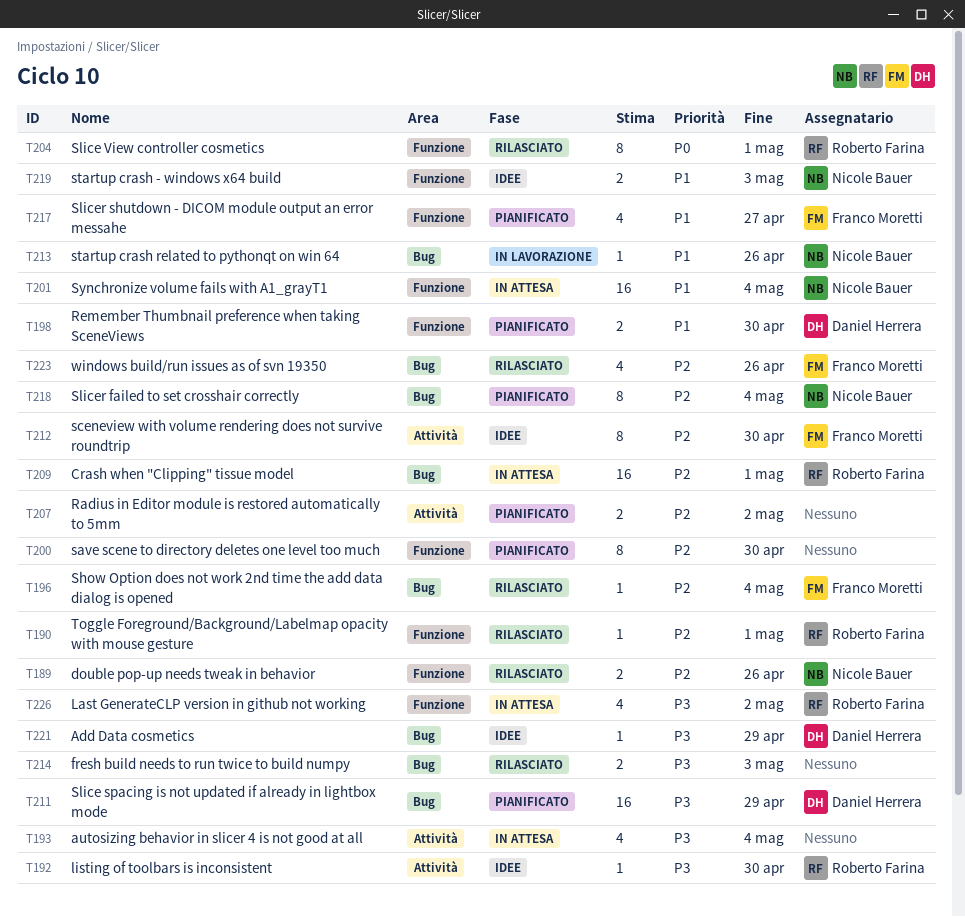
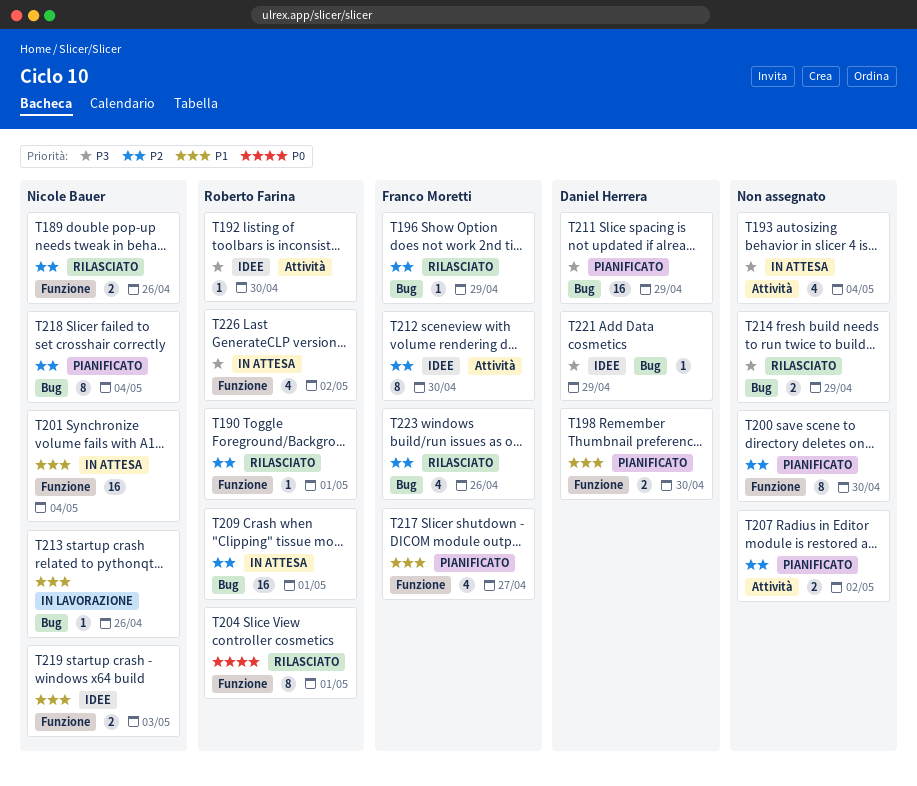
T196, due: May 4 -> Apr 29
T214, due: May 3 -> Apr 29

